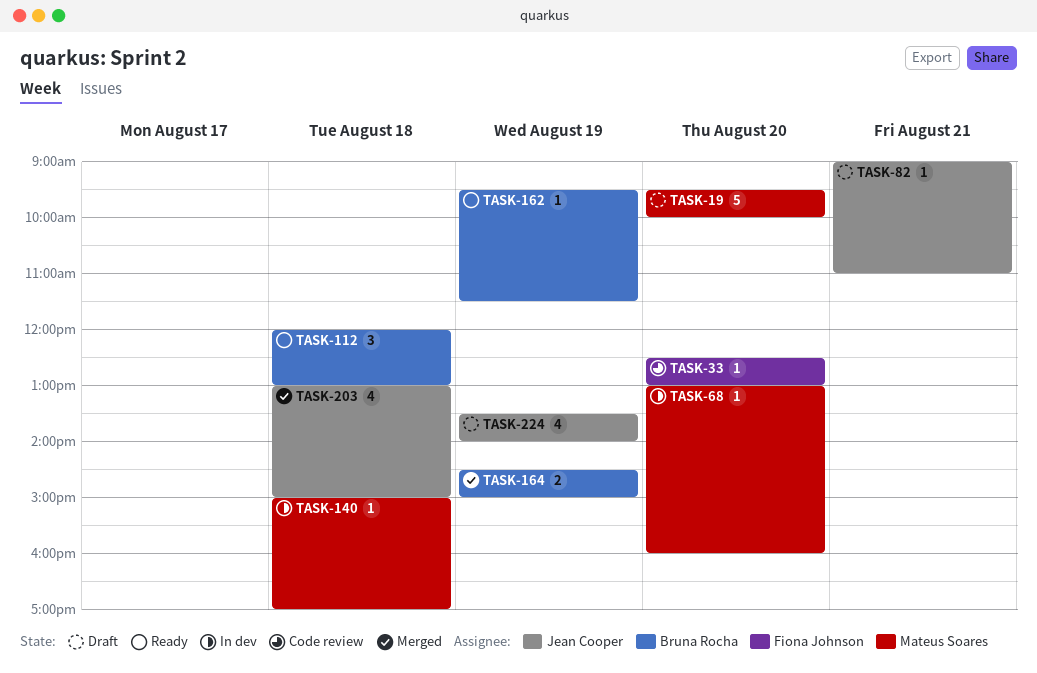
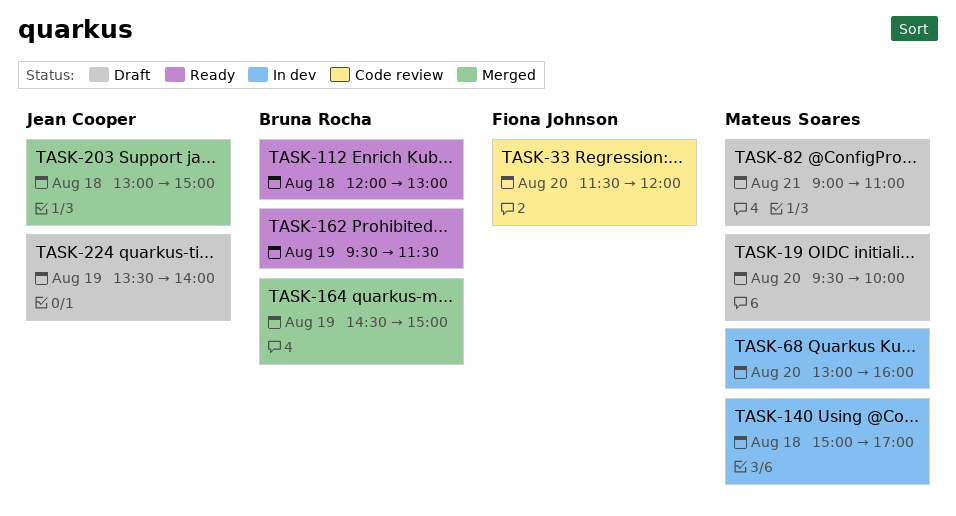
TASK-33, begins: 12:30 -> 11:30
TASK-33, ends: 13:00 -> 12:00
TASK-82, owner: Jean Cooper -> Mateus Soares

